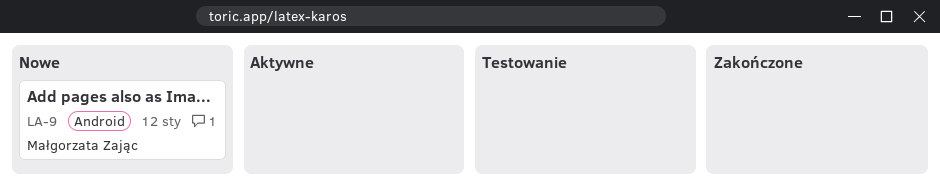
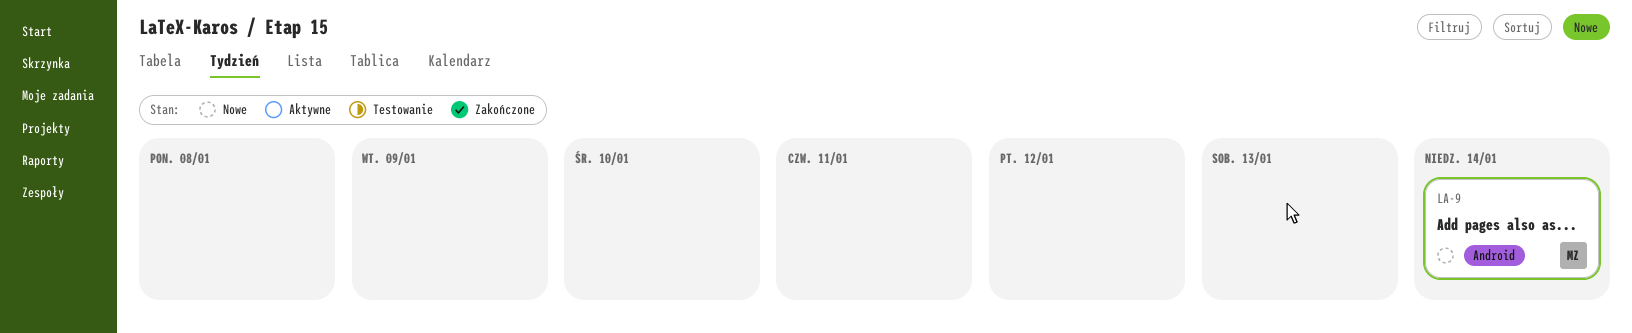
LA-9, due: Jan 12 -> Jan 14

